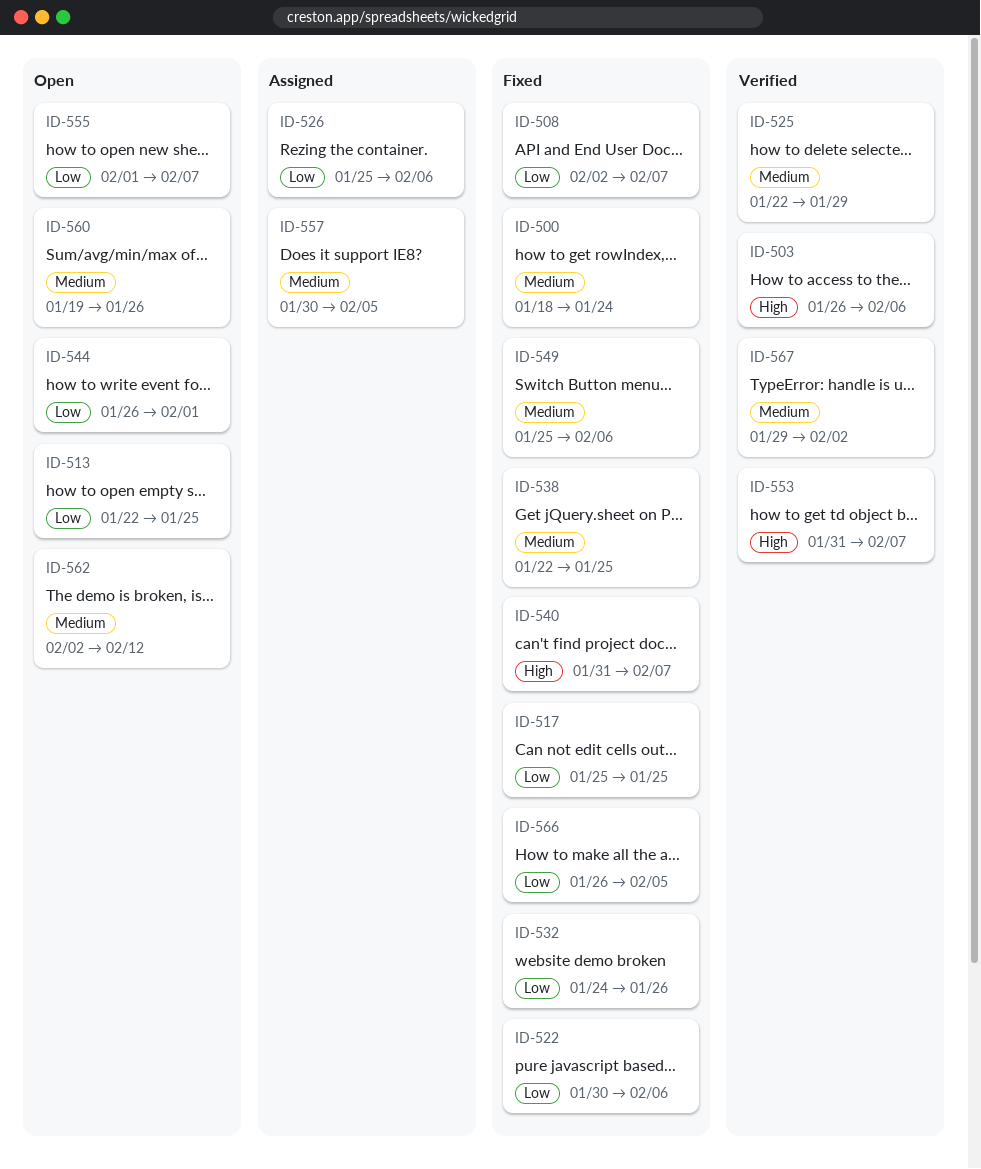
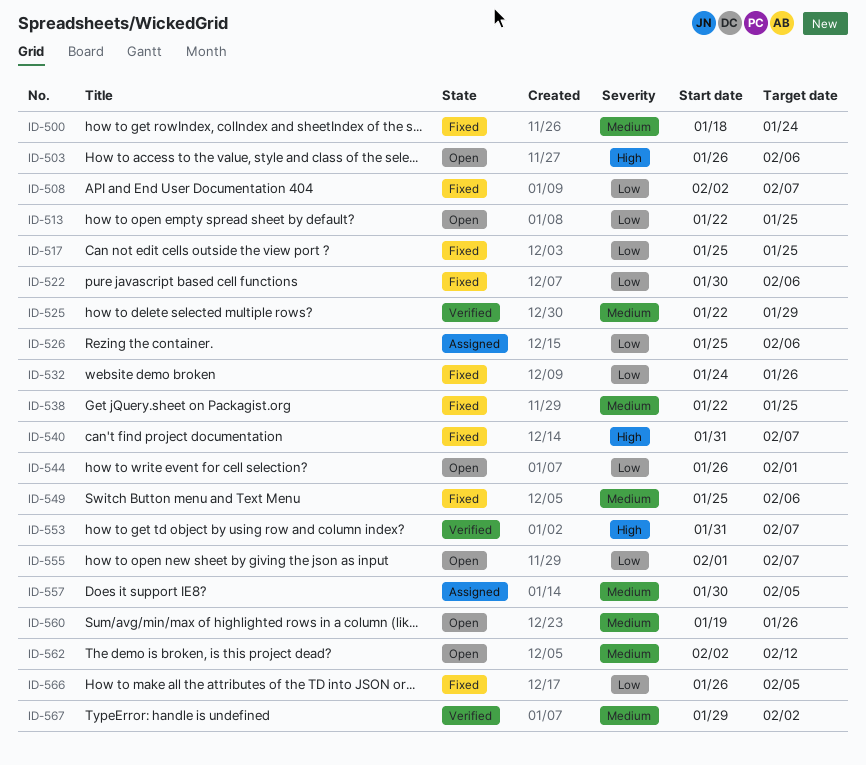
ID-503, status: Verified -> Open

